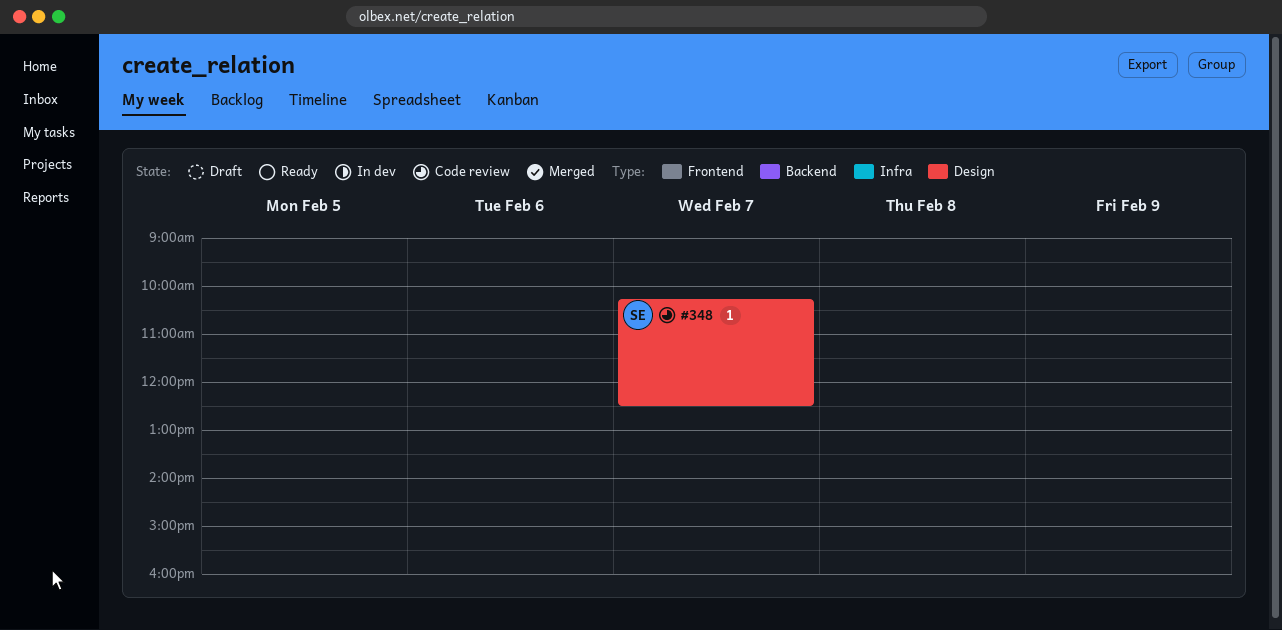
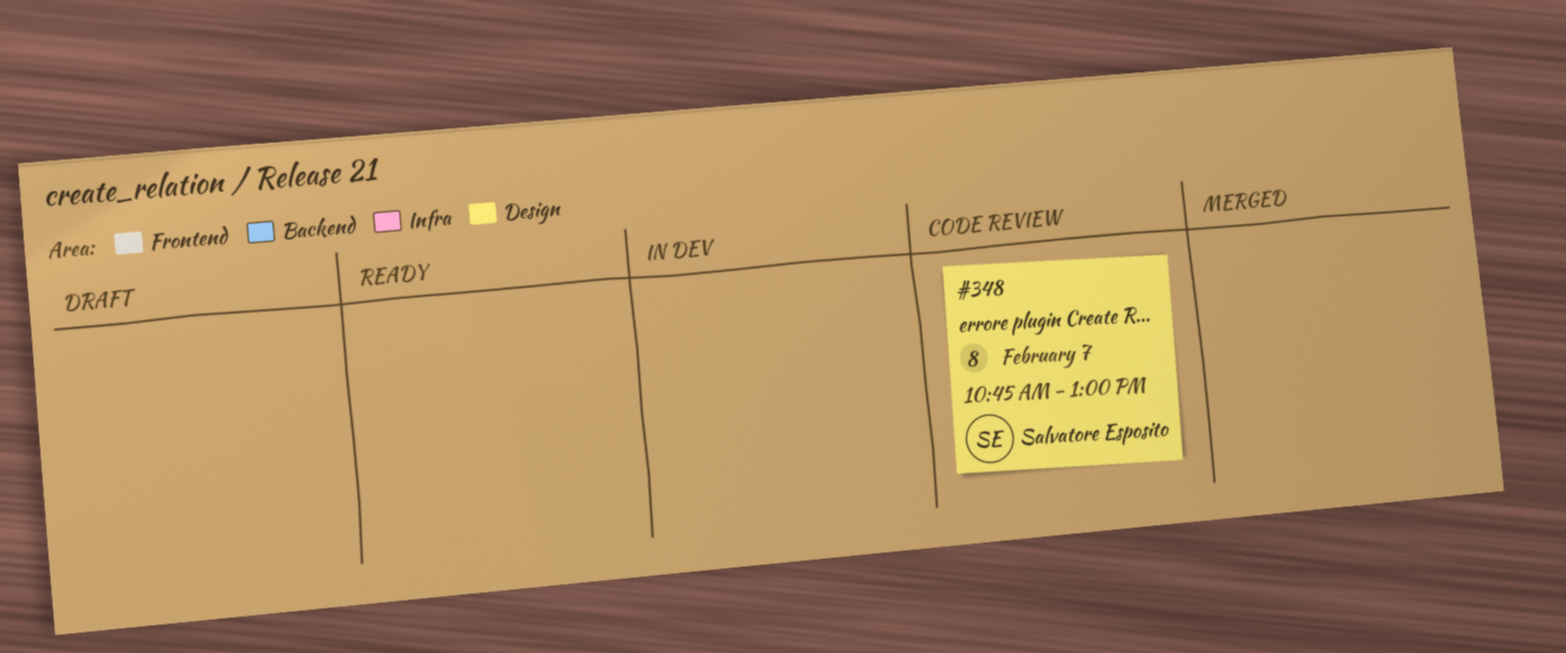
#348, estimate: 1 -> 8
#348, begins: 10:15 -> 10:45
#348, ends: 12:30 -> 13:00

